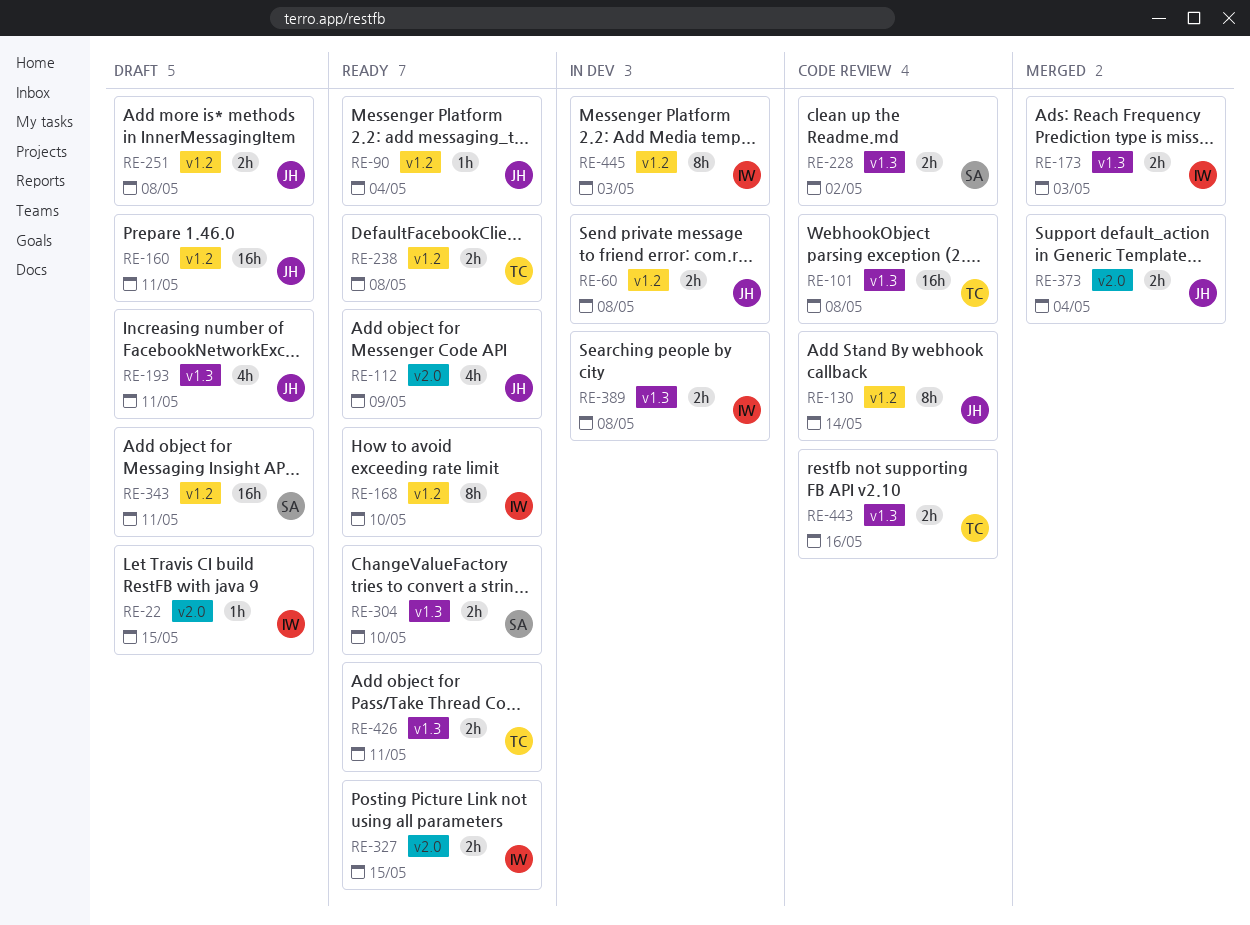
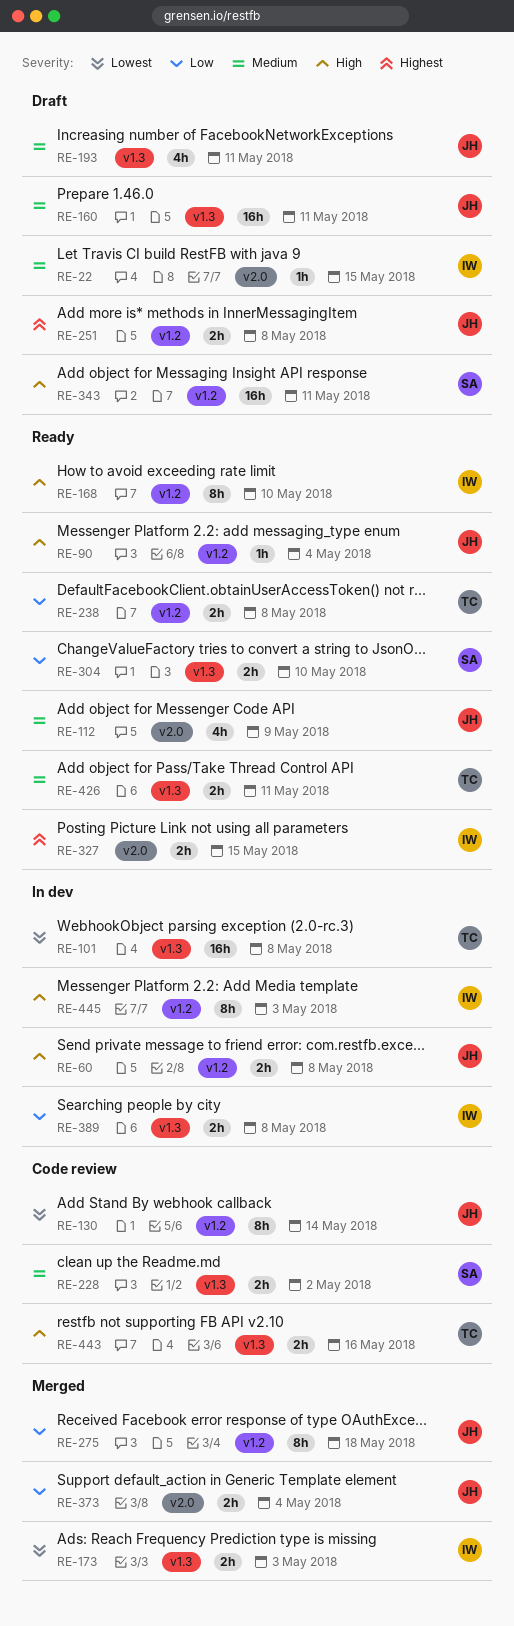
RE-101, status: Code review -> In dev
RE-160, label: v1.2 -> v1.3
RE-275: none -> present

